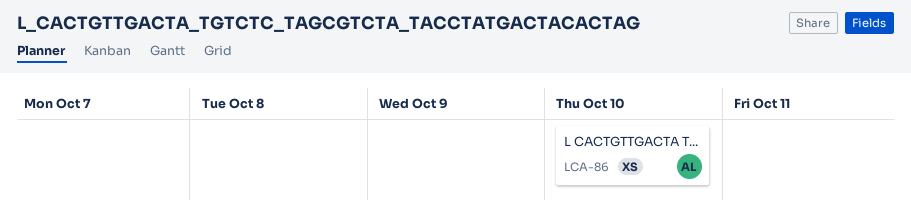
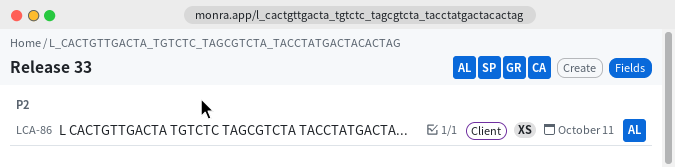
LCA-86, due: Oct 10 -> Oct 11

